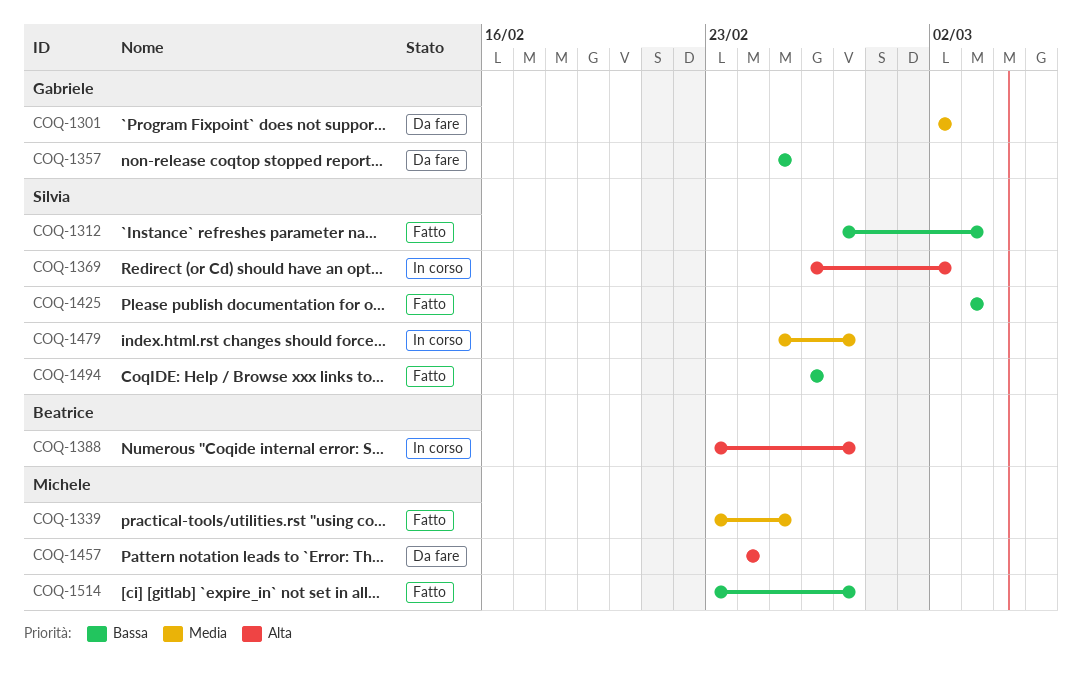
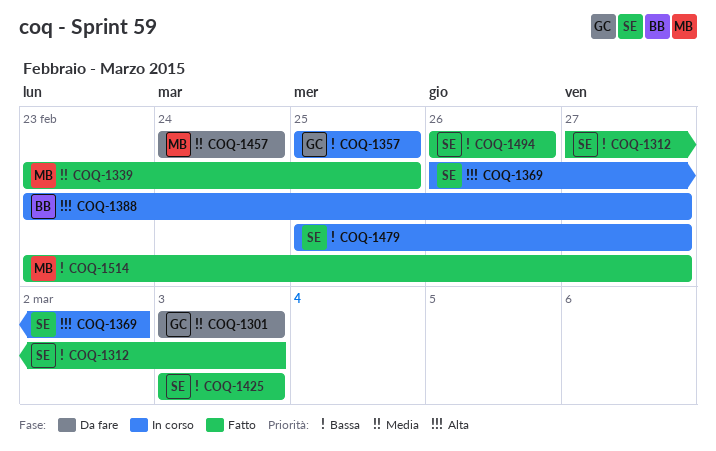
COQ-1301, start: Mar 2 -> Mar 3
COQ-1301, due: Mar 2 -> Mar 3
COQ-1357, status: Da fare -> In corso
COQ-1457, priority: Alta -> Media
COQ-1479, priority: Media -> Bassa

